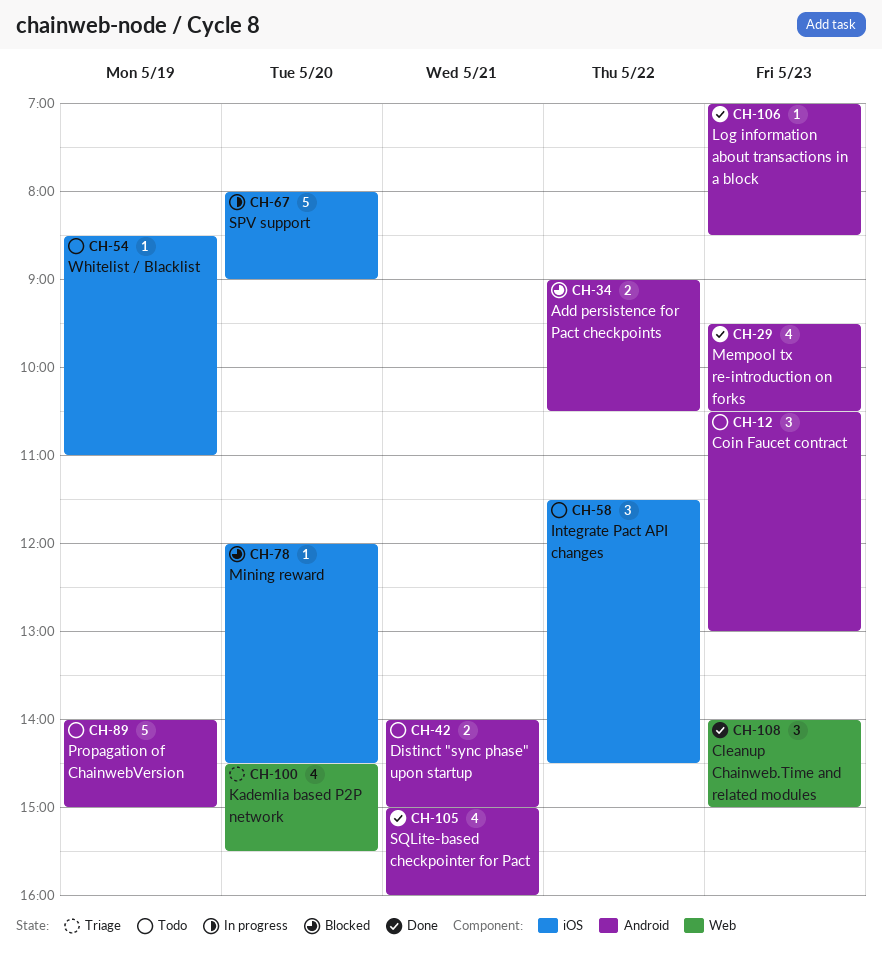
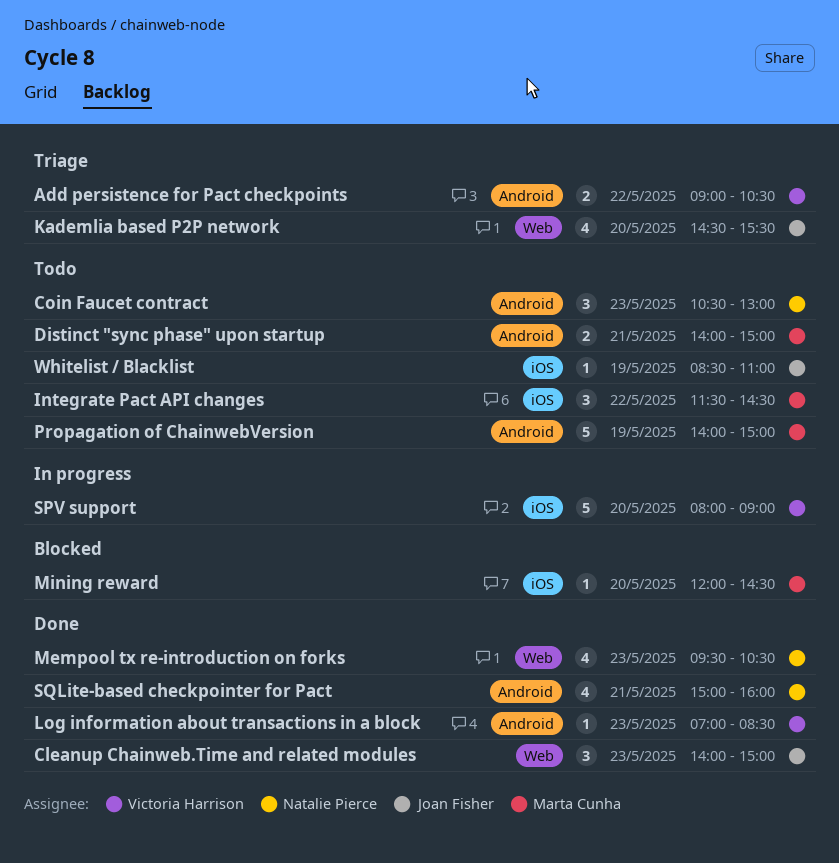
Add persistence for Pact checkpoints, status: Blocked -> Triage
Mempool tx re-introduction on forks, label: Android -> Web

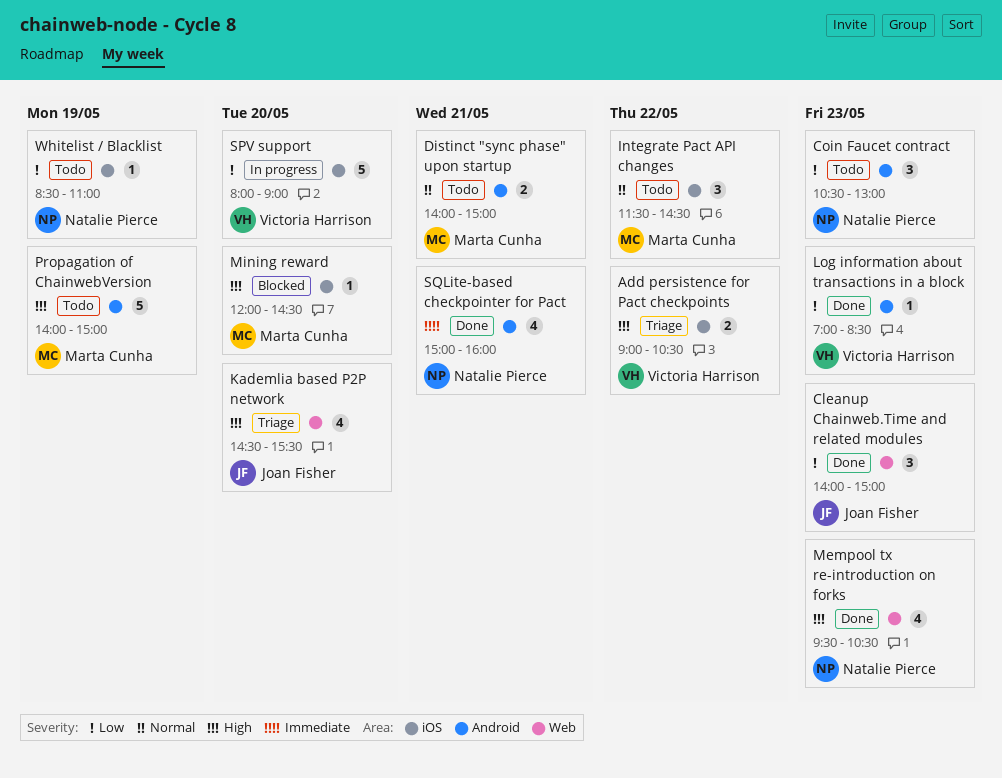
Add persistence for Pact checkpoints, label: Android -> iOS
Whitelist / Blacklist, owner: Joan Fisher -> Natalie Pierce

